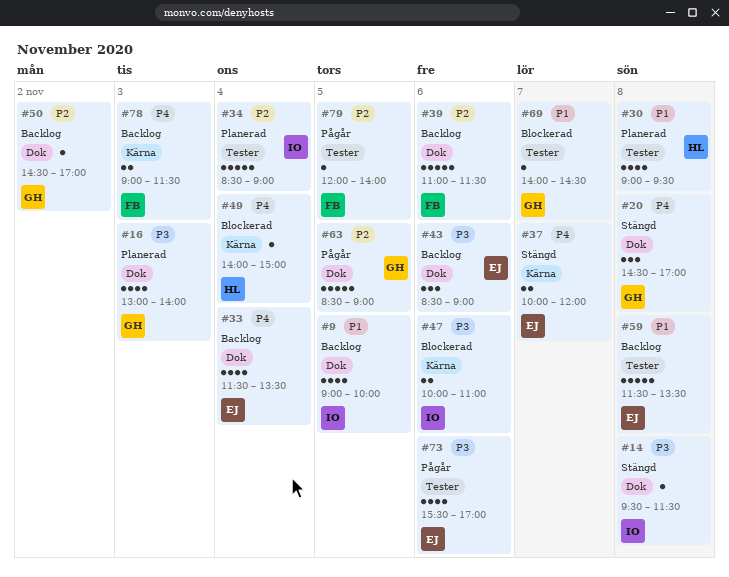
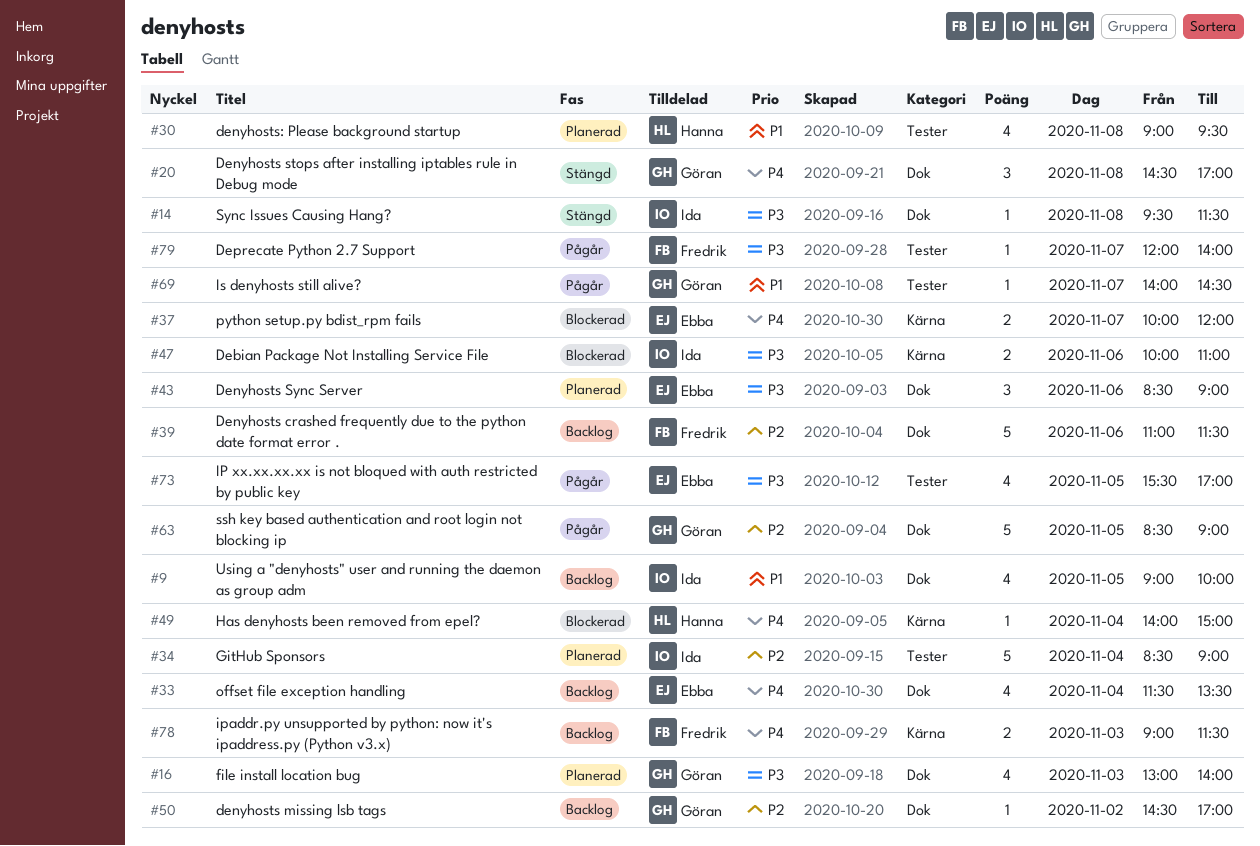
#37, status: Stängd -> Blockerad
#43, status: Backlog -> Planerad
#59: present -> none
#69, status: Blockerad -> Pågår
#73, day: Nov 6 -> Nov 5
#79, priority: P2 -> P3
#79, day: Nov 5 -> Nov 7

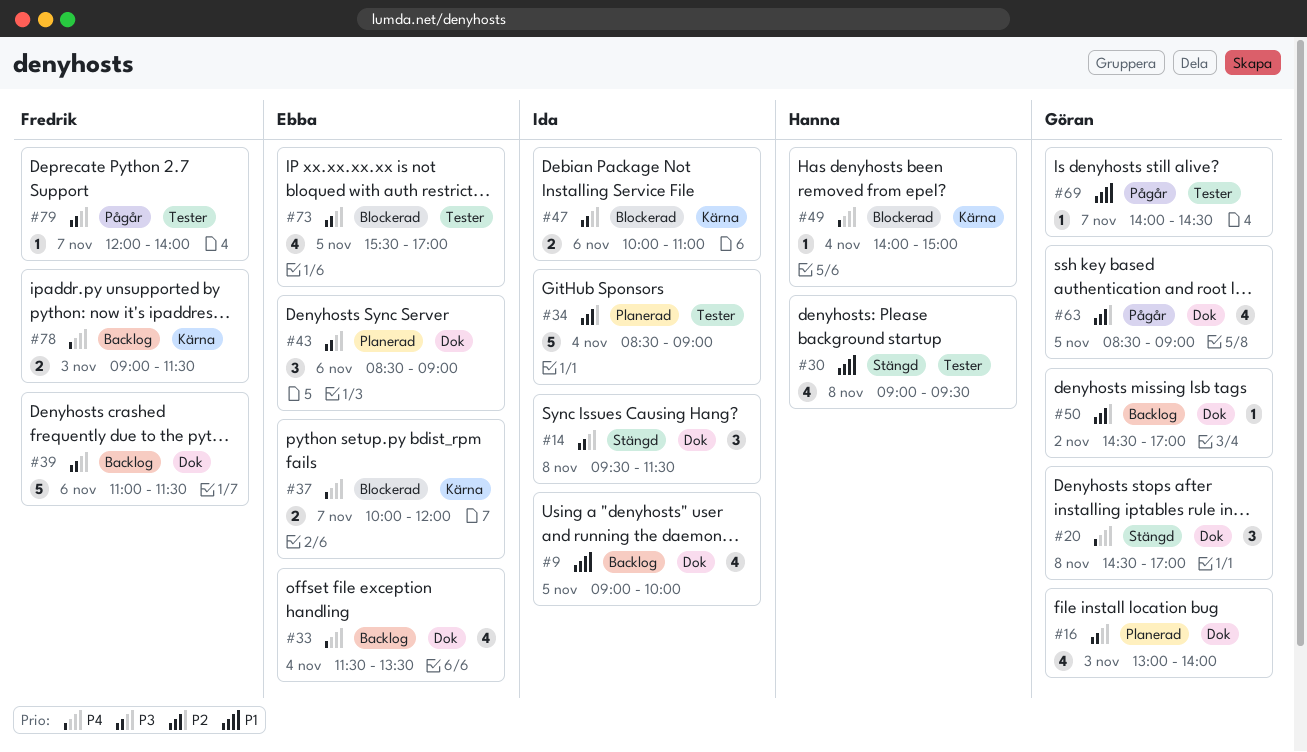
#14, estimate: 1 -> 3
#30, status: Planerad -> Stängd
#39, priority: P2 -> P3
#63, estimate: 5 -> 4
#73, status: Pågår -> Blockerad

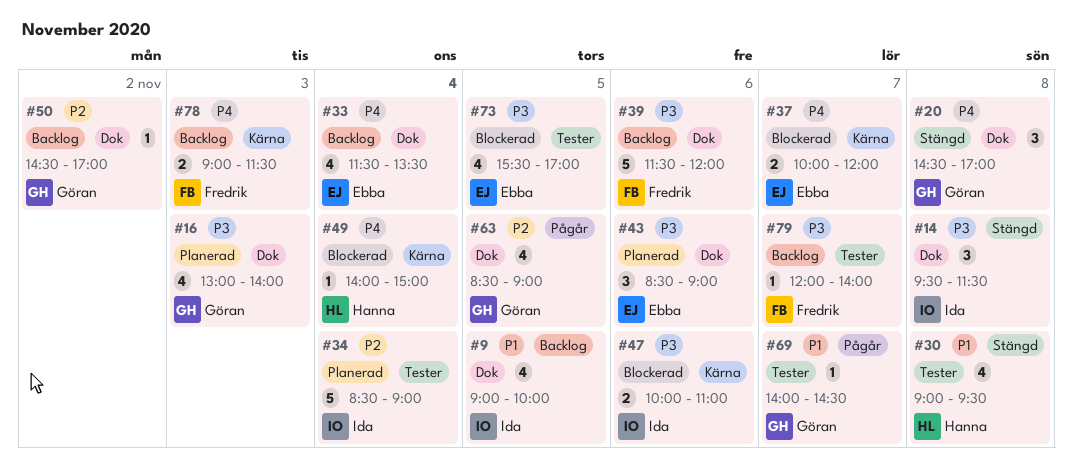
#39, begins: 11:00 -> 11:30
#39, ends: 11:30 -> 12:00
#79, status: Pågår -> Backlog

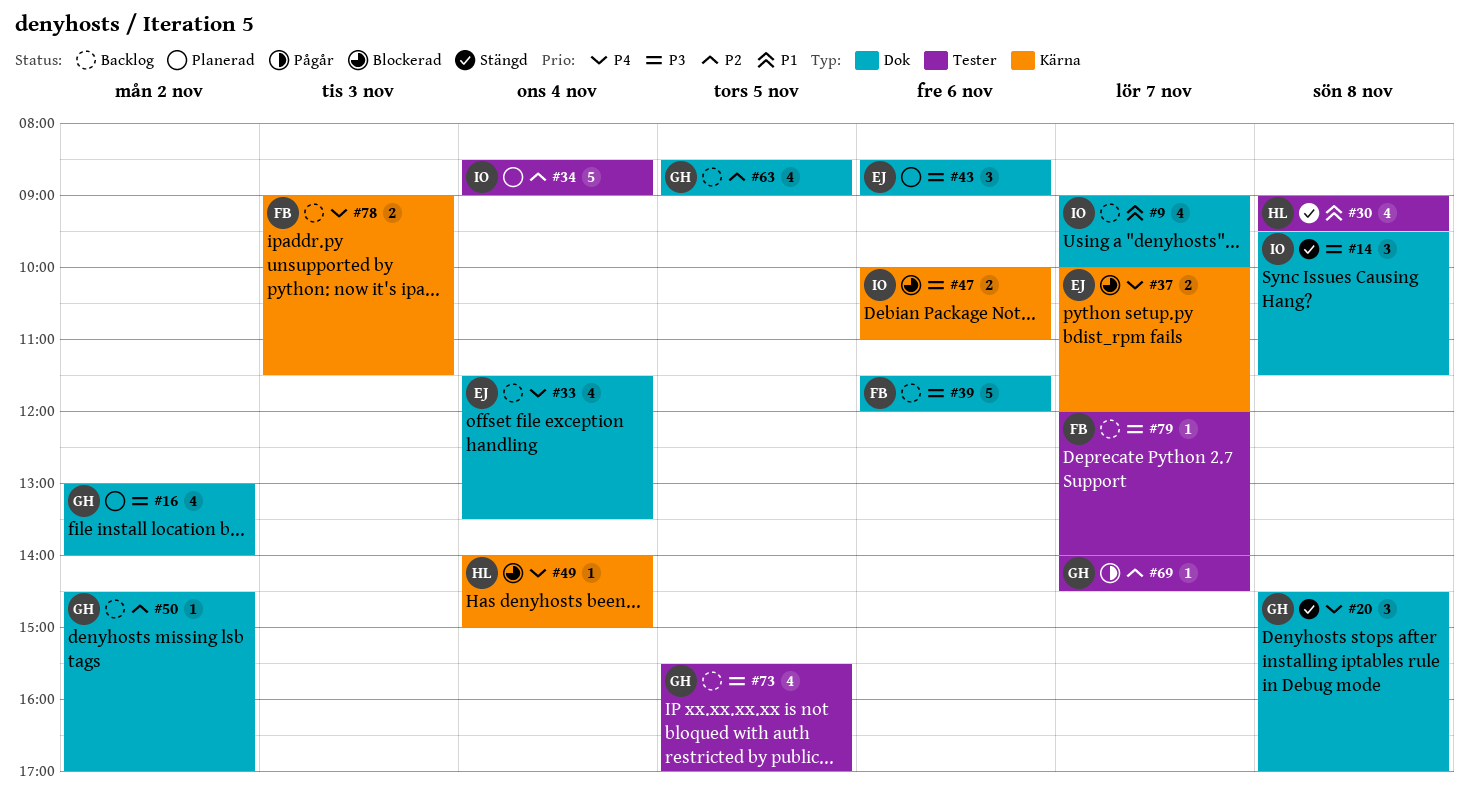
#9, day: Nov 5 -> Nov 7
#16, day: Nov 3 -> Nov 2
#63, status: Pågår -> Backlog
#69, priority: P1 -> P2
#73, status: Blockerad -> Backlog
#73, owner: Ebba -> Göran

